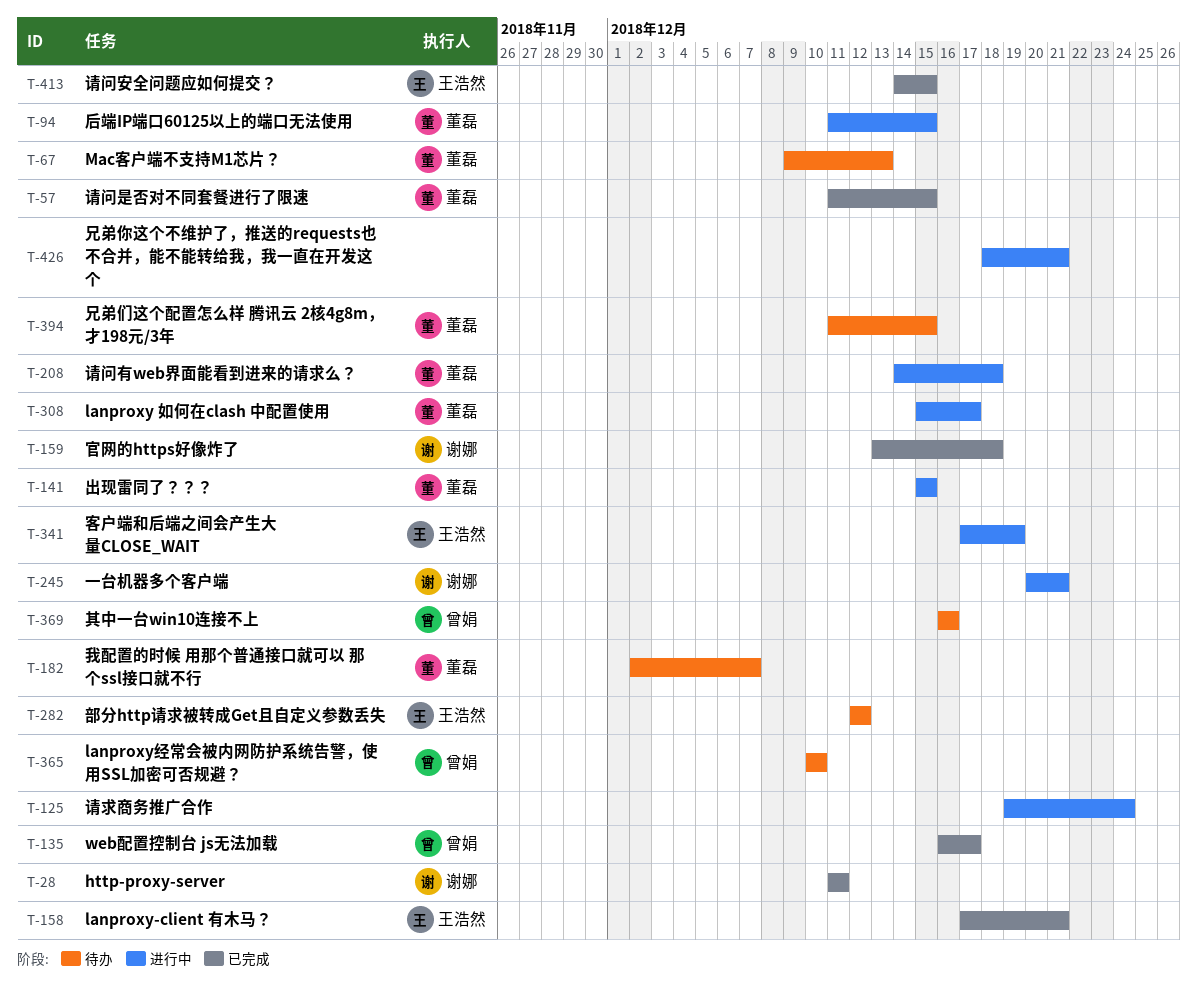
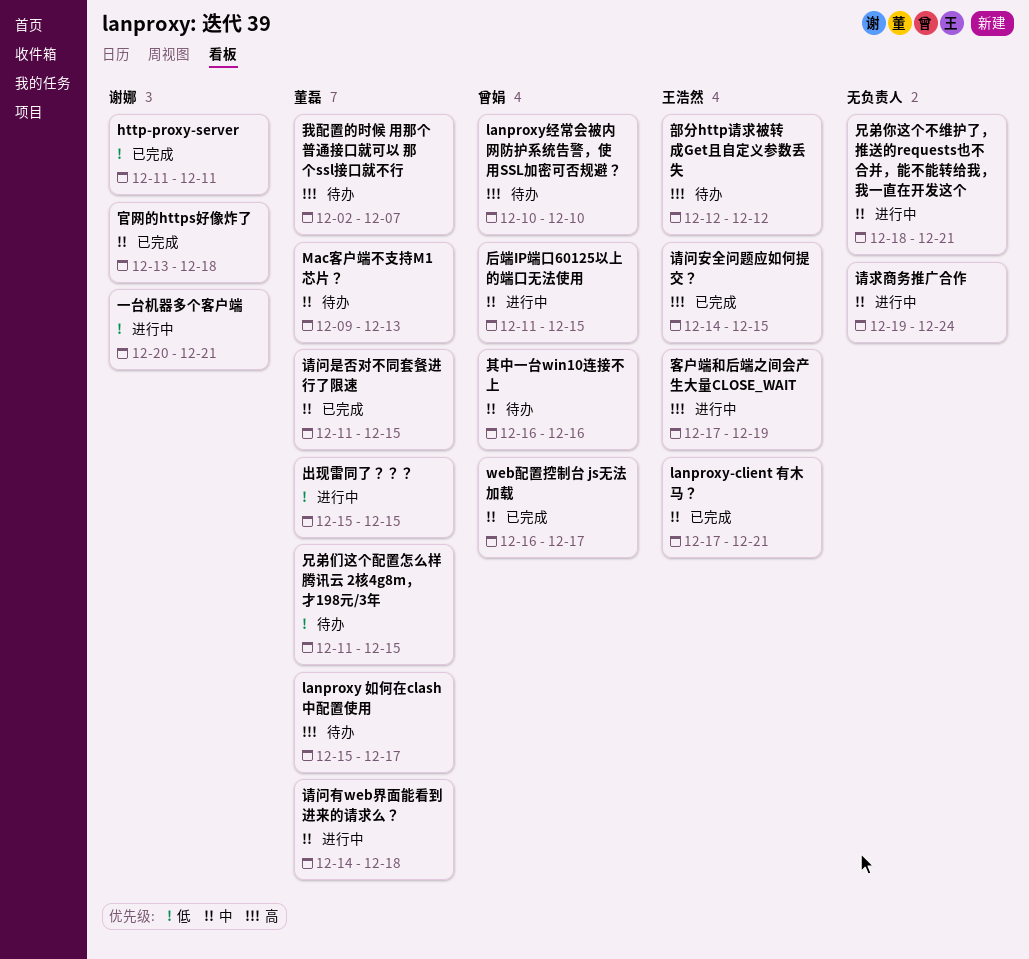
lanproxy 如何在clash 中配置使用, status: 进行中 -> 待办
后端IP端口60125以上的端口无法使用, owner: 董磊 -> 曾娟

